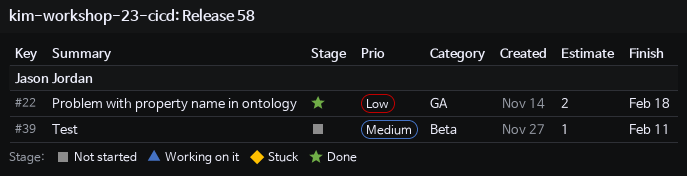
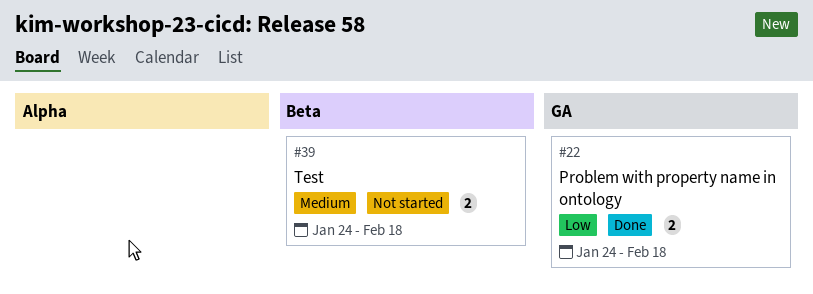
#39, estimate: 1 -> 2
#39, due: Feb 11 -> Feb 18

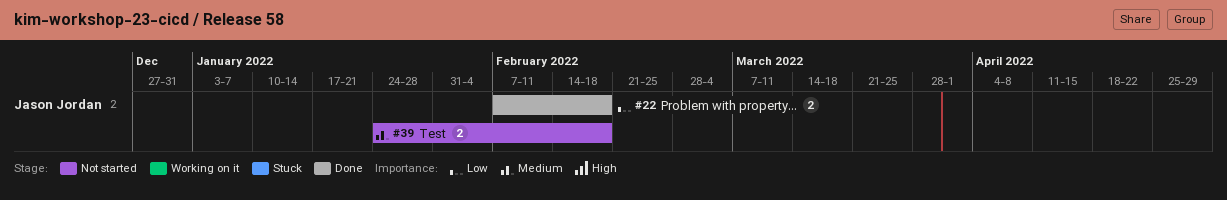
#22, start: Jan 24 -> Feb 7

